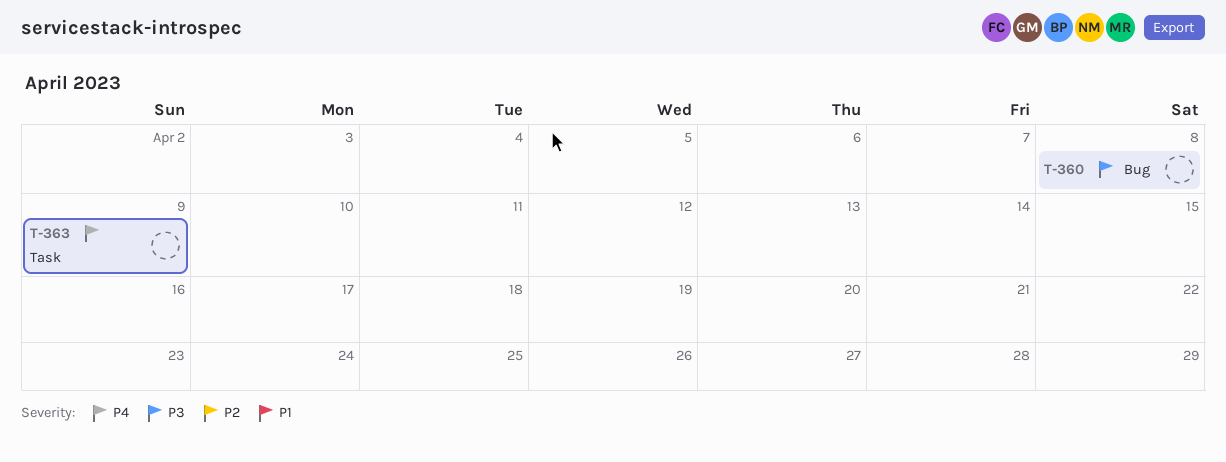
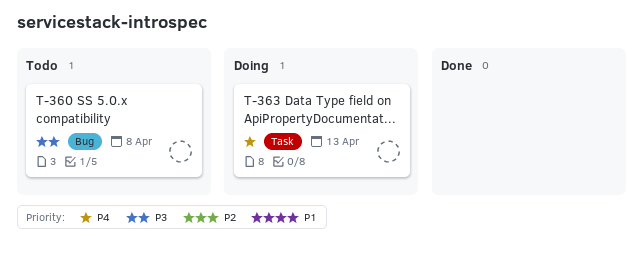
T-363, due: Apr 9 -> Apr 13

